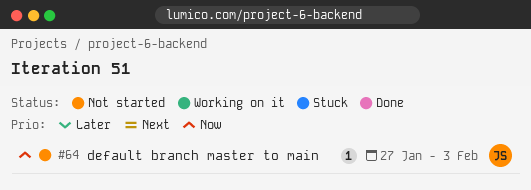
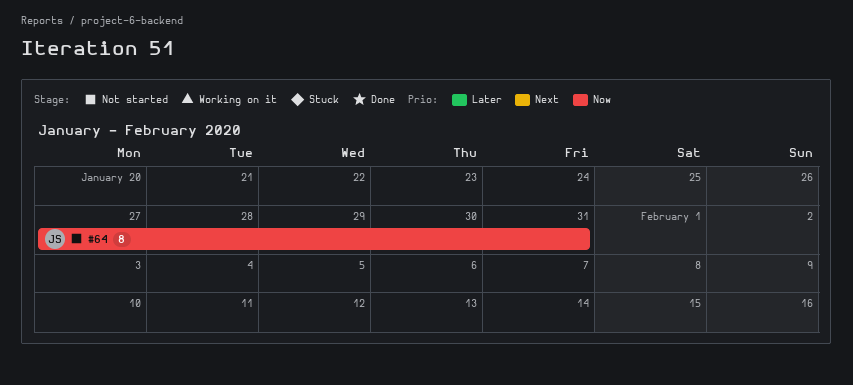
#64, estimate: 1 -> 8
#64, due: Feb 3 -> Jan 31

